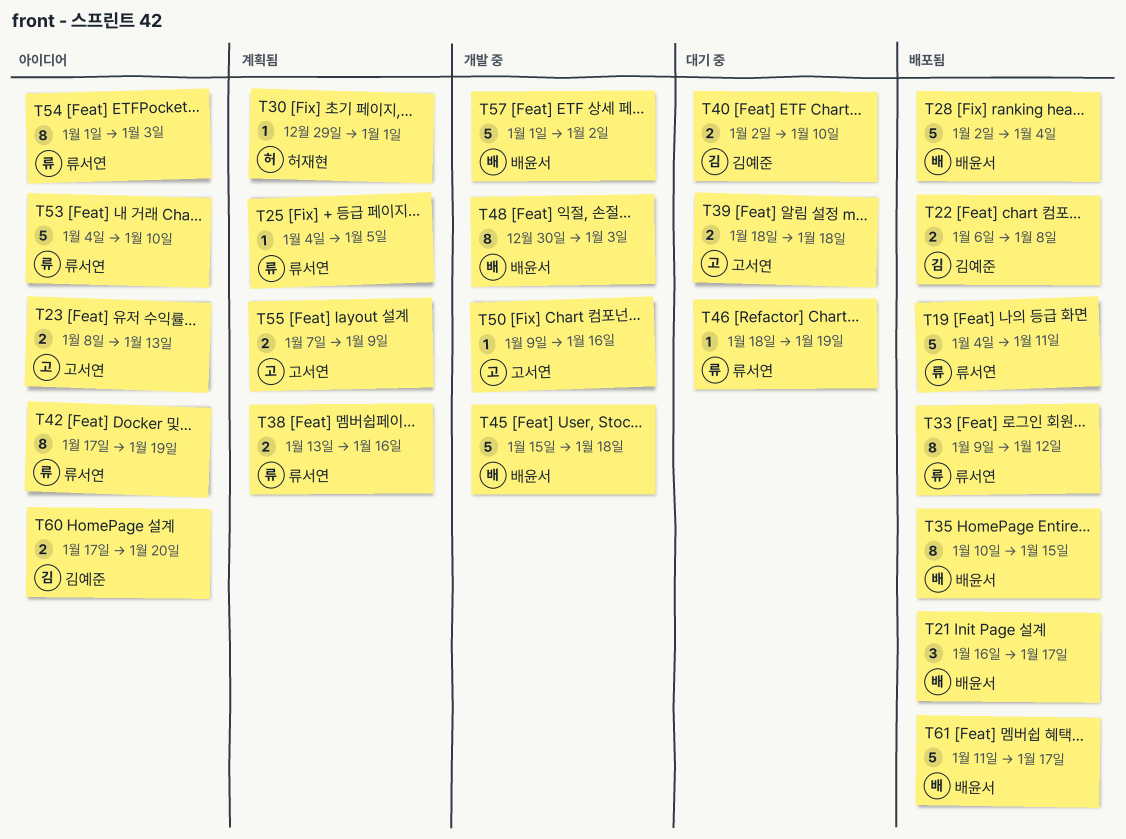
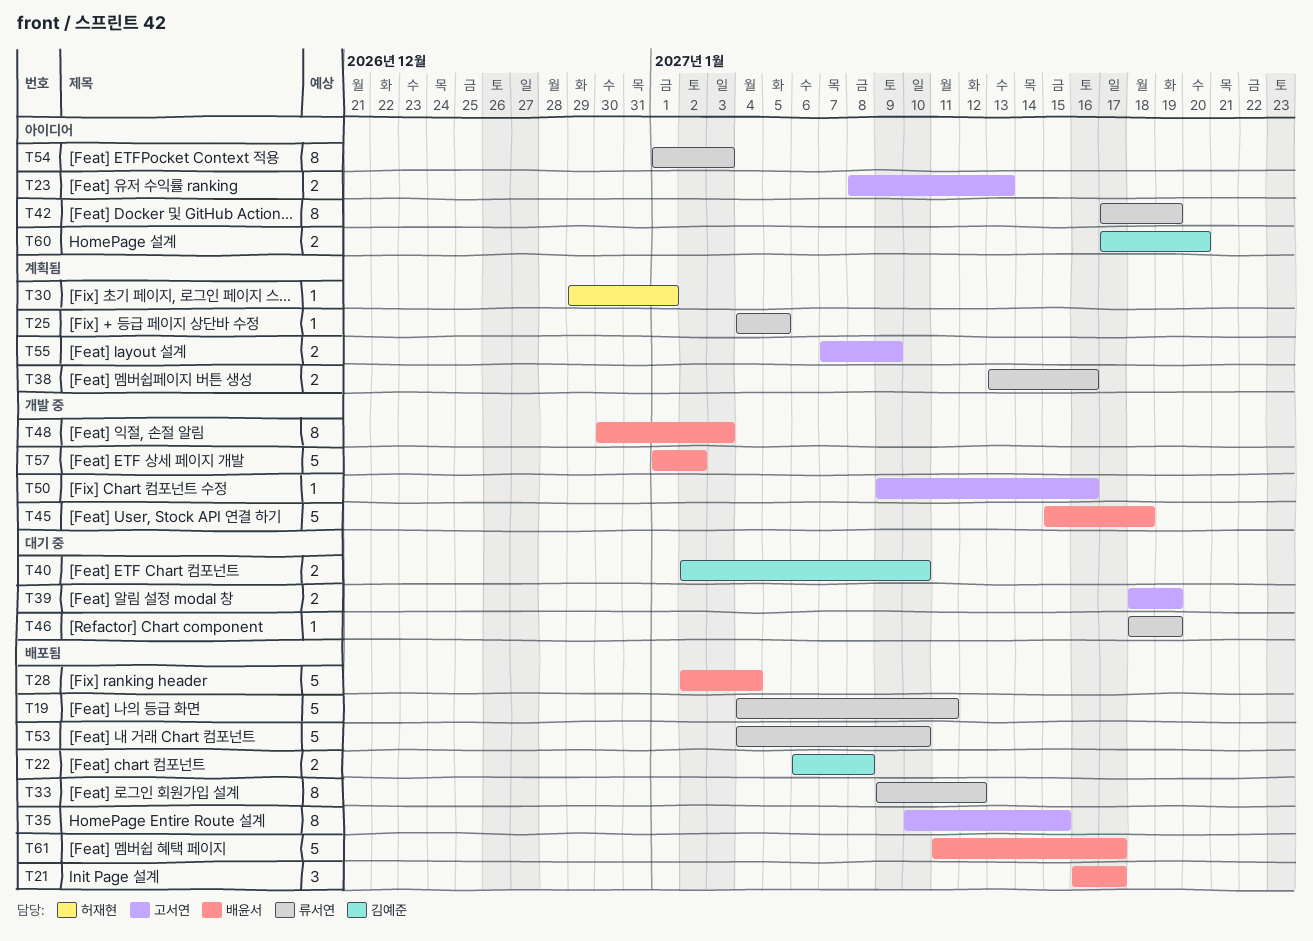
T35, owner: 배윤서 -> 고서연
T39, due: Jan 18 -> Jan 19
T53, status: 아이디어 -> 배포됨

